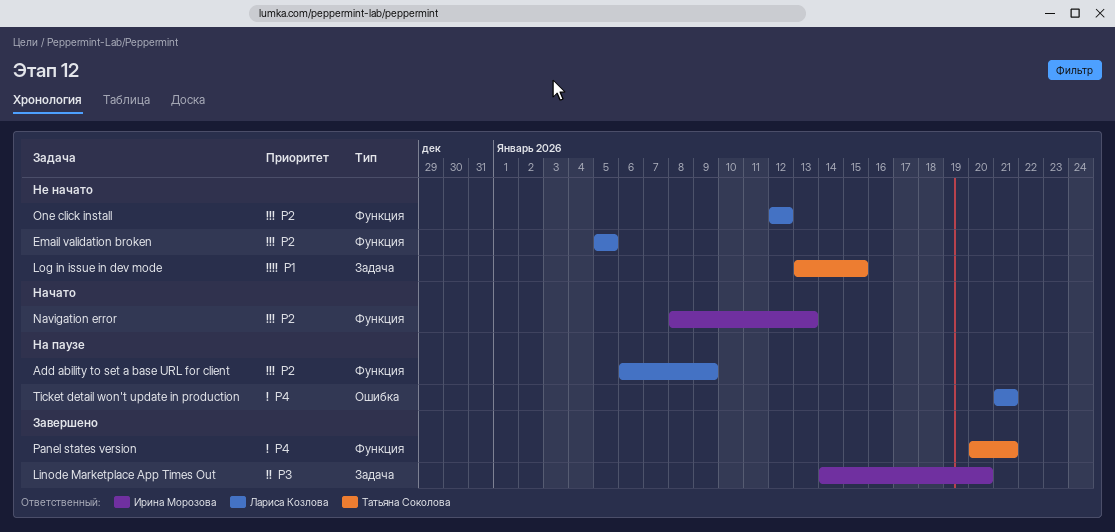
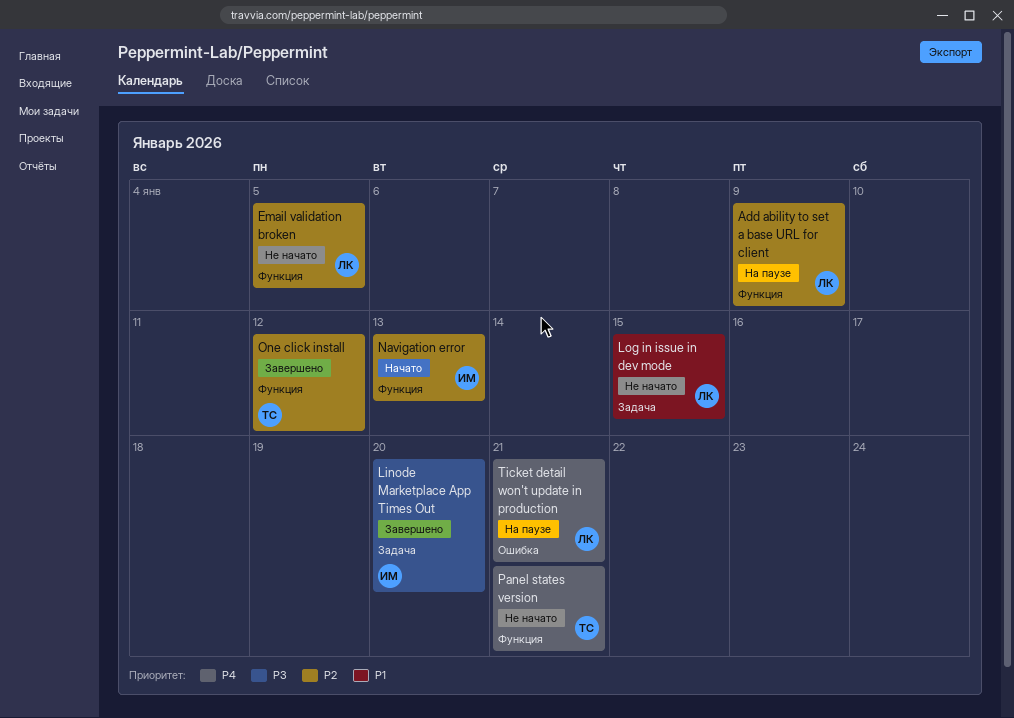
Log in issue in dev mode, owner: Татьяна Соколова -> Лариса Козлова
One click install, status: Не начато -> Завершено
One click install, owner: Лариса Козлова -> Татьяна Соколова
Panel states version, status: Завершено -> Не начато

